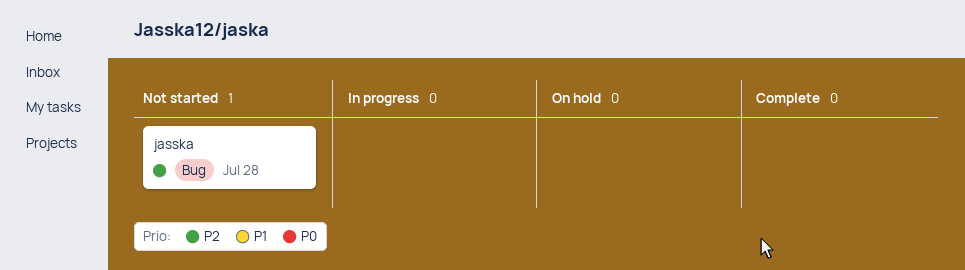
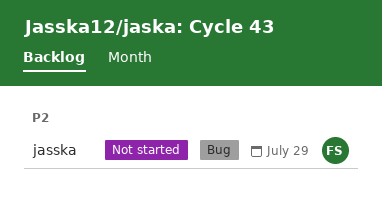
jasska, due: Jul 28 -> Jul 29

